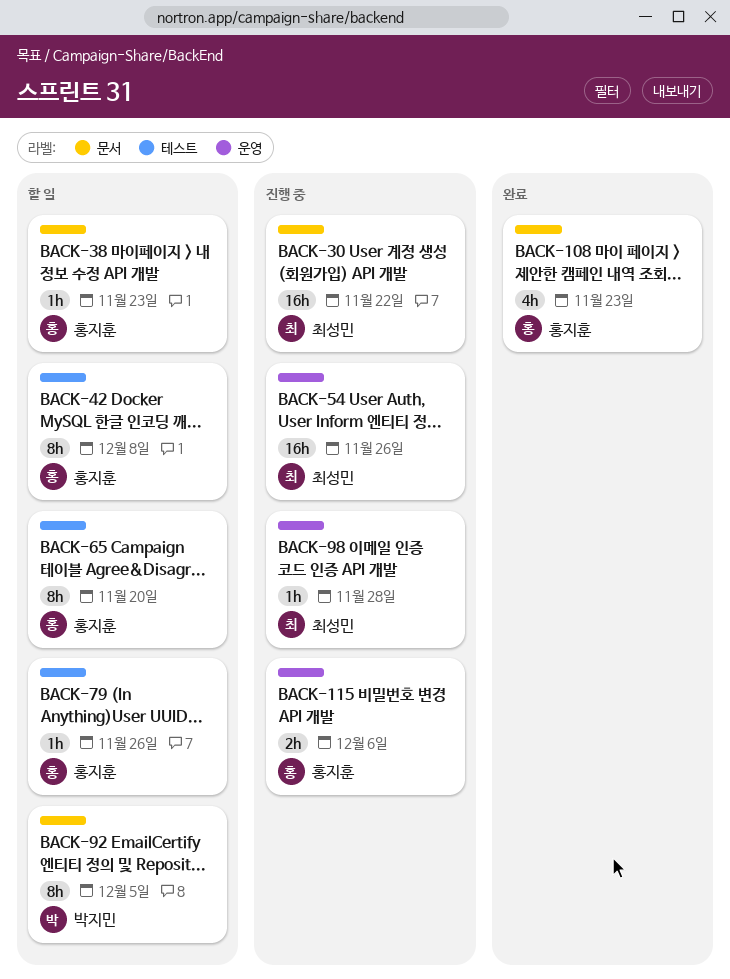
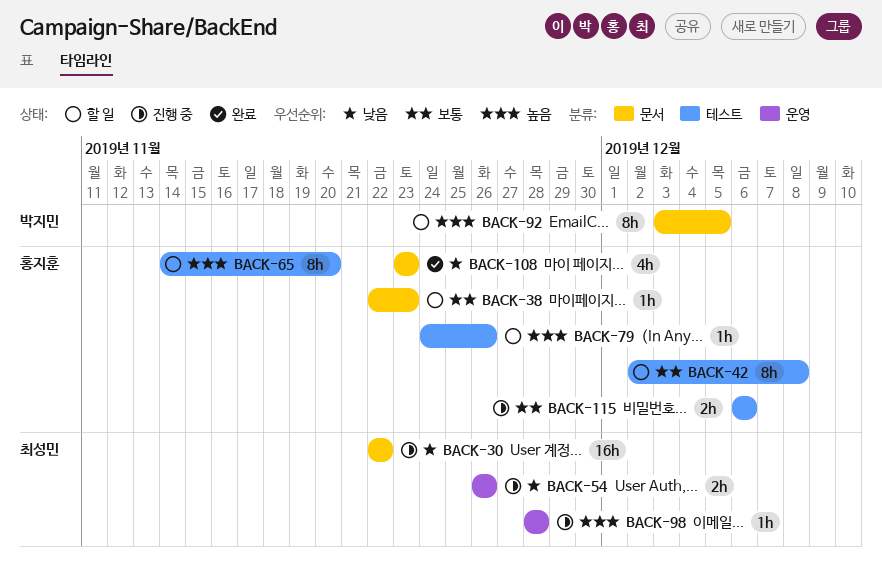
BACK-54, estimate: 16h -> 2h
BACK-115, label: 운영 -> 테스트

